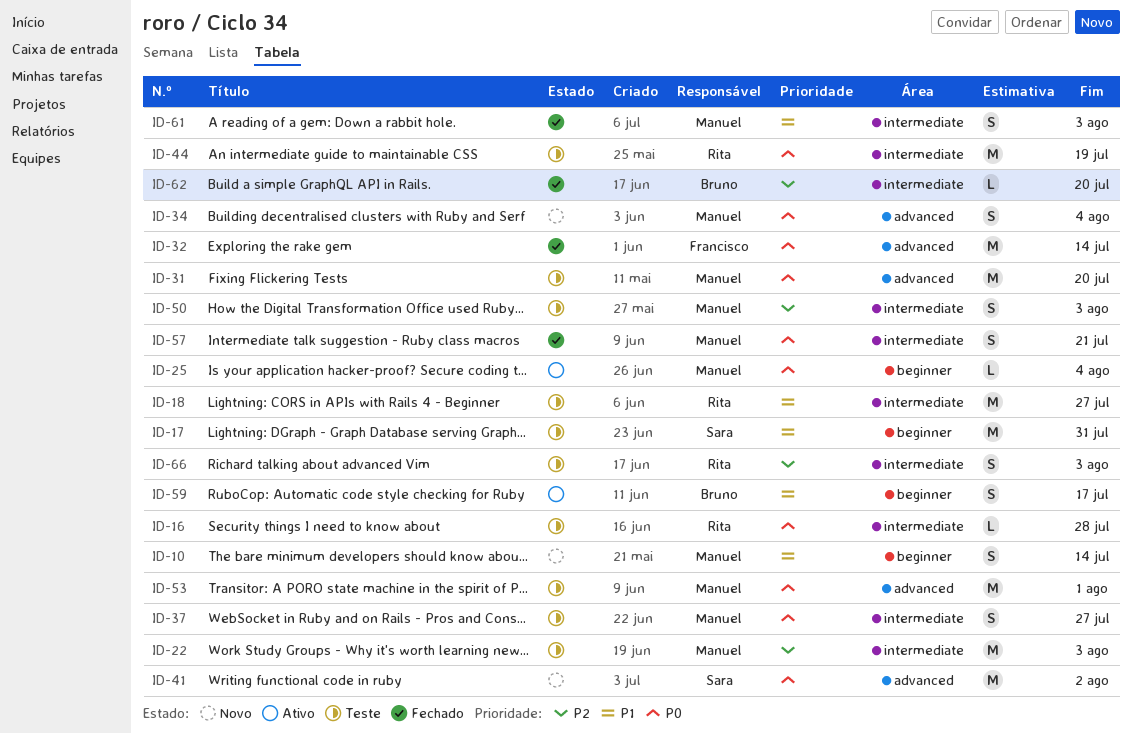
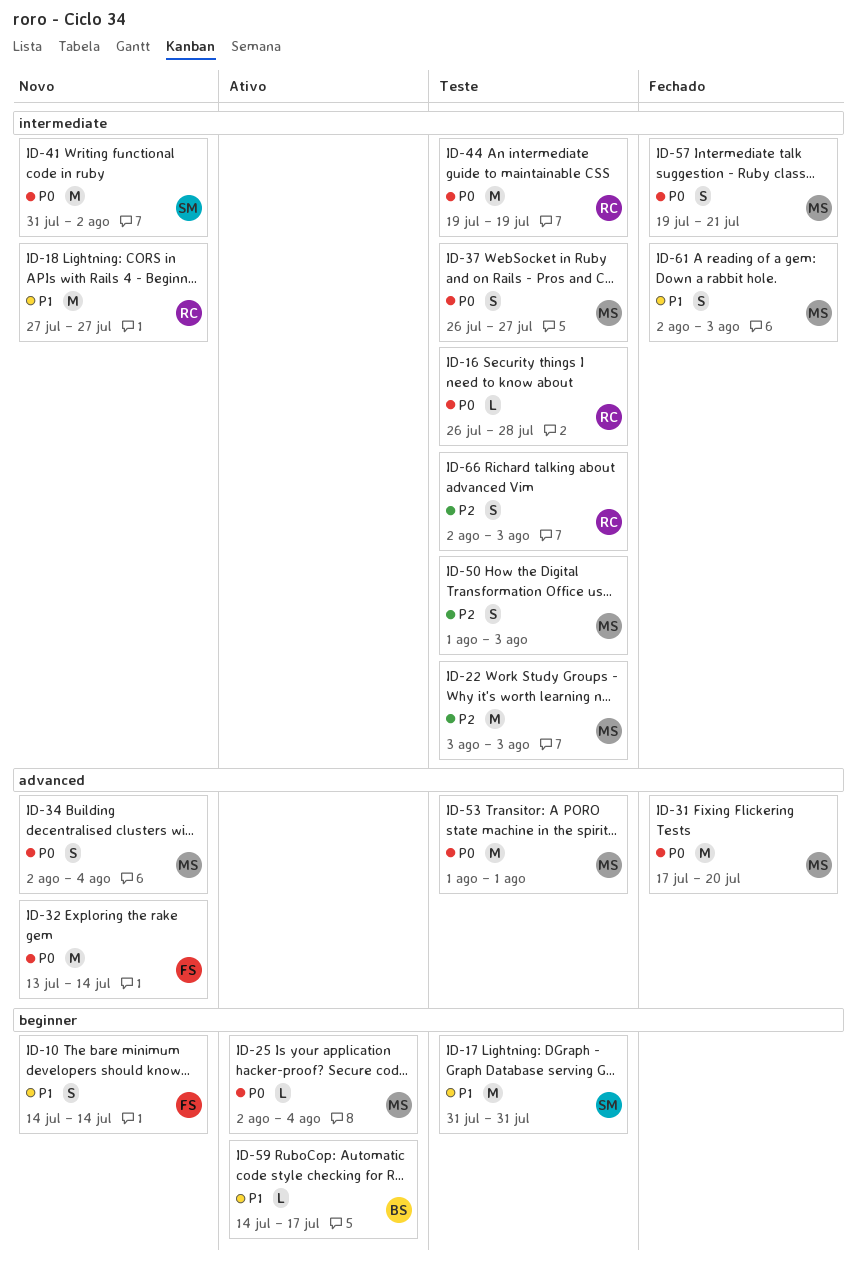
ID-10, owner: Manuel -> Francisco
ID-18, status: Teste -> Novo
ID-31, status: Teste -> Fechado
ID-32, status: Fechado -> Novo
ID-41, label: advanced -> intermediate
ID-59, estimate: S -> L
ID-62: present -> none

